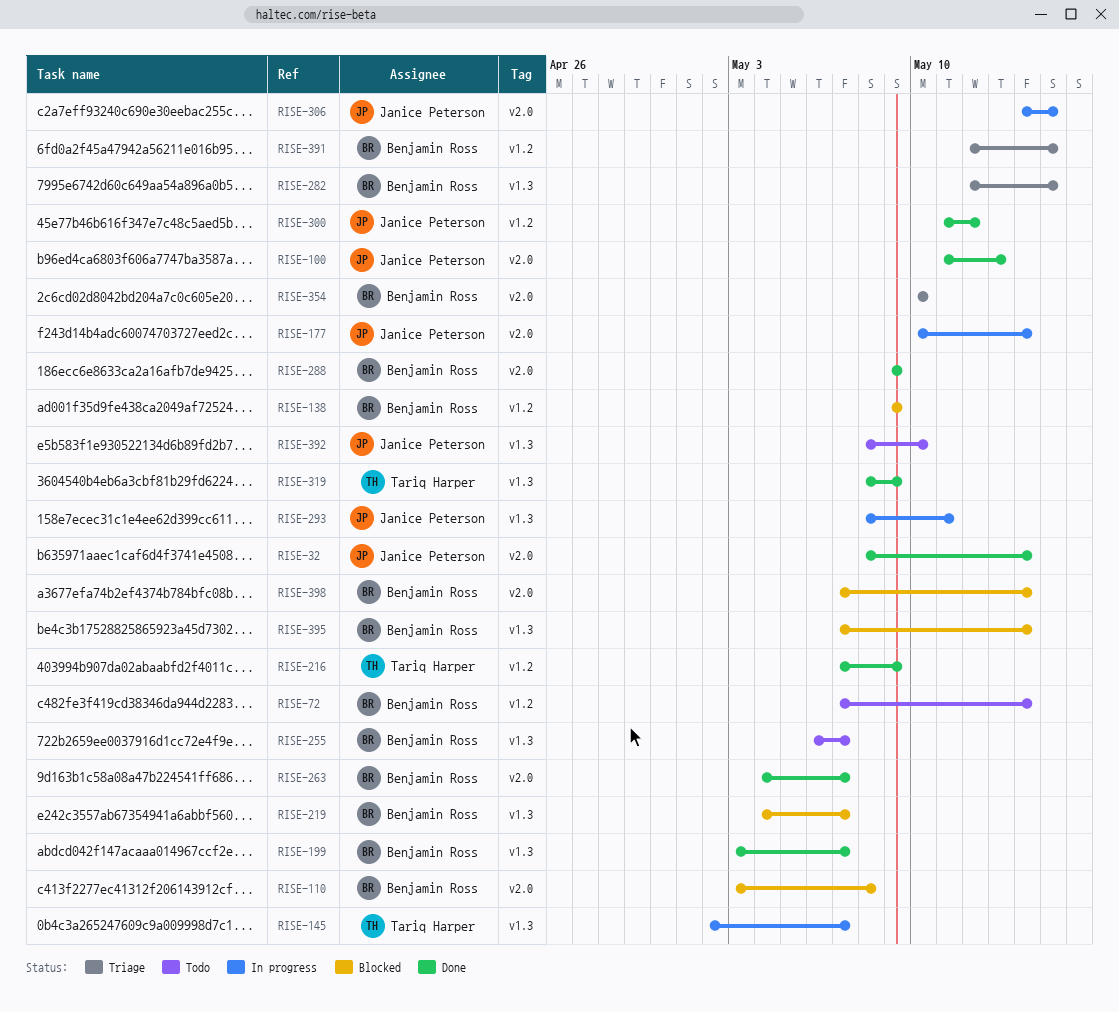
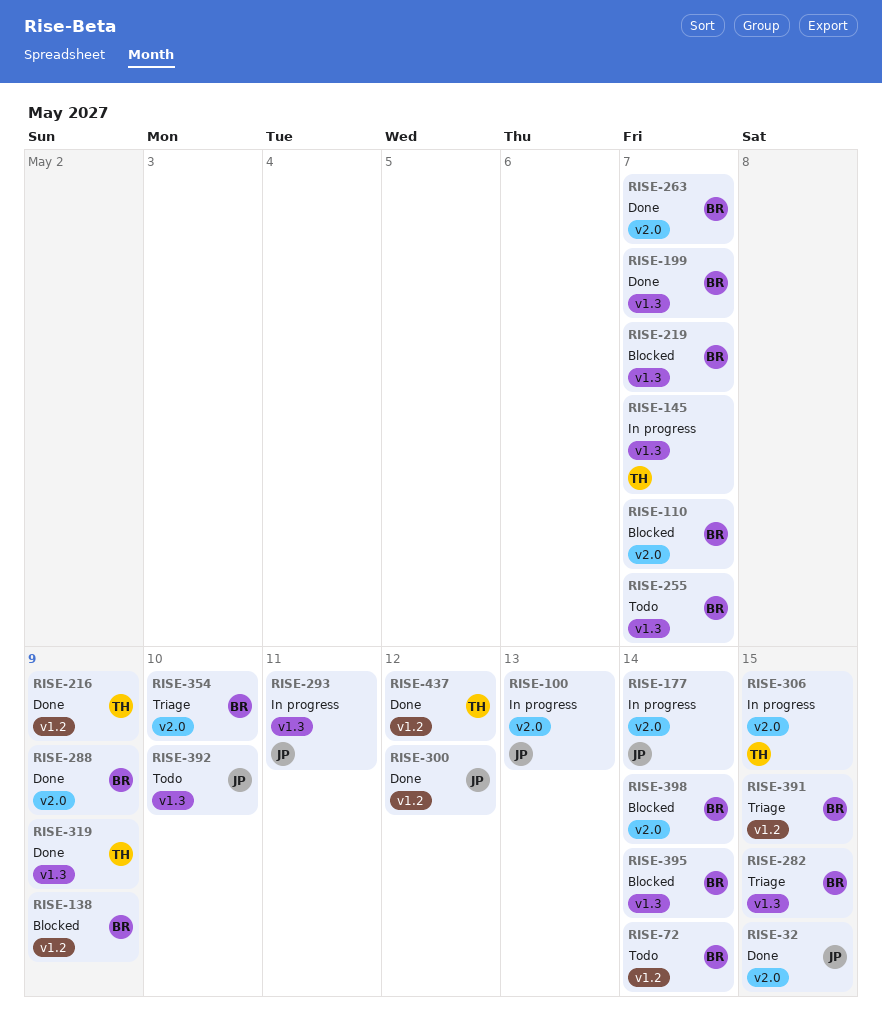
RISE-32, due: May 14 -> May 15
RISE-100, status: Done -> In progress
RISE-110, due: May 8 -> May 7
RISE-306, owner: Janice Peterson -> Tariq Harper
RISE-437: none -> present

